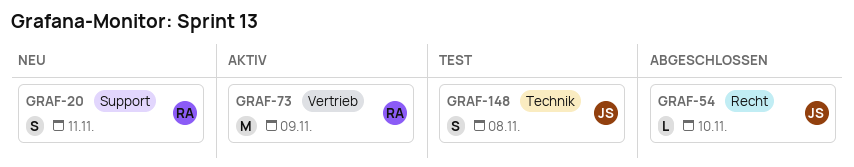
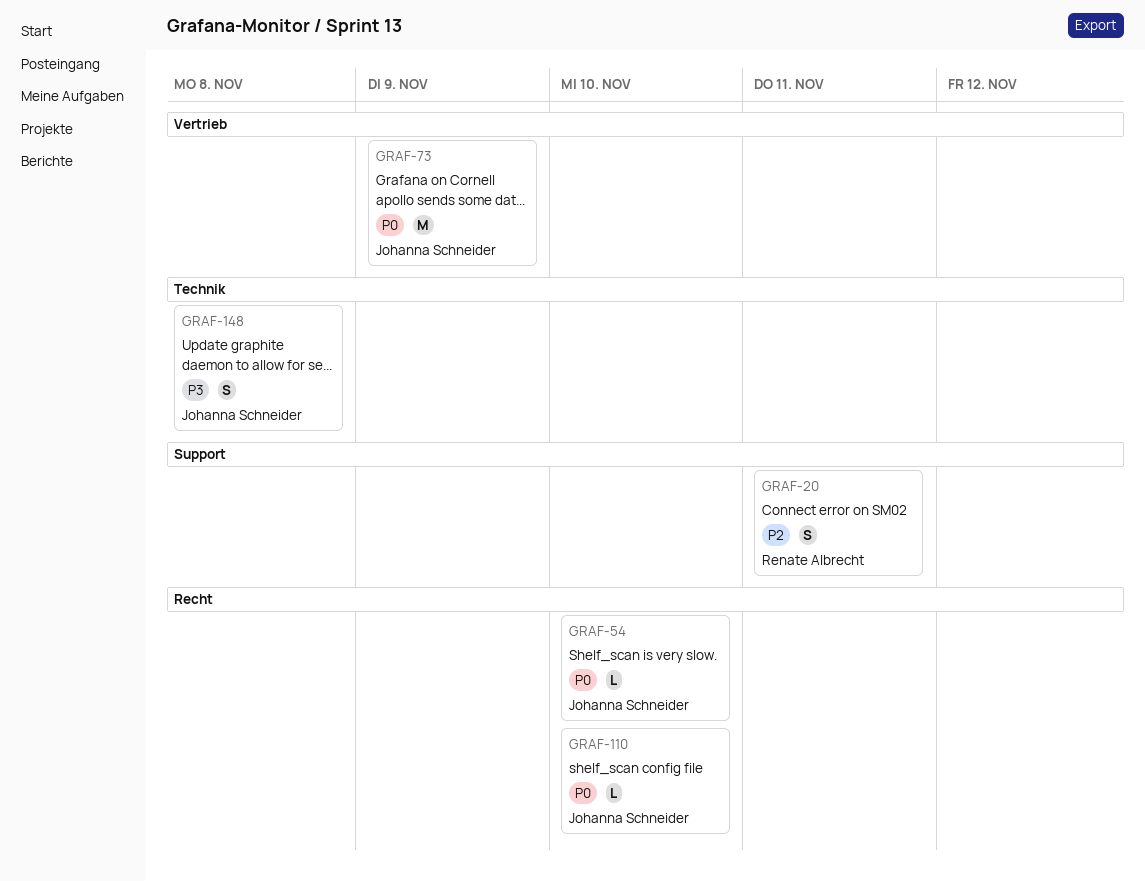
GRAF-73, owner: Renate Albrecht -> Johanna Schneider
GRAF-110: none -> present

